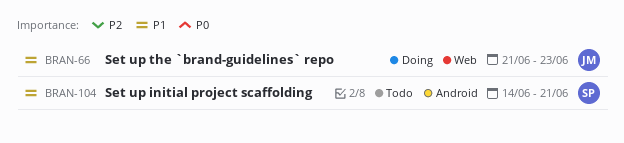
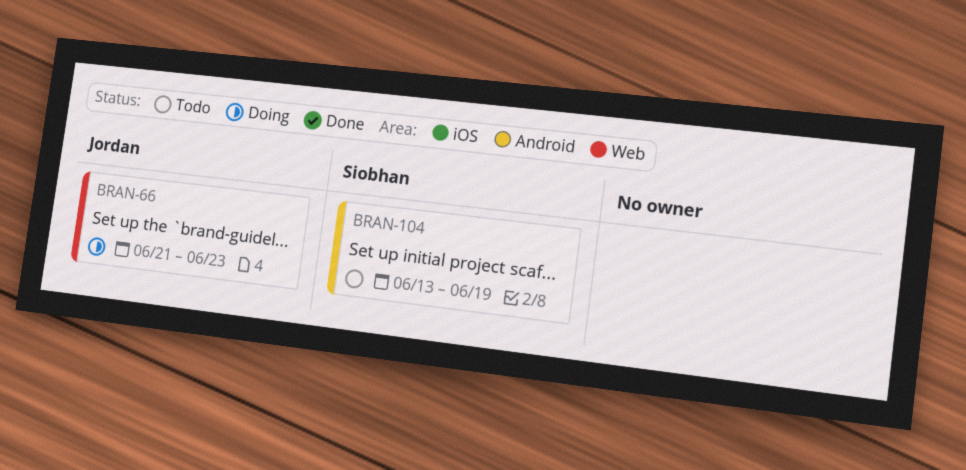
BRAN-104, start: Jun 14 -> Jun 13
BRAN-104, due: Jun 21 -> Jun 19

